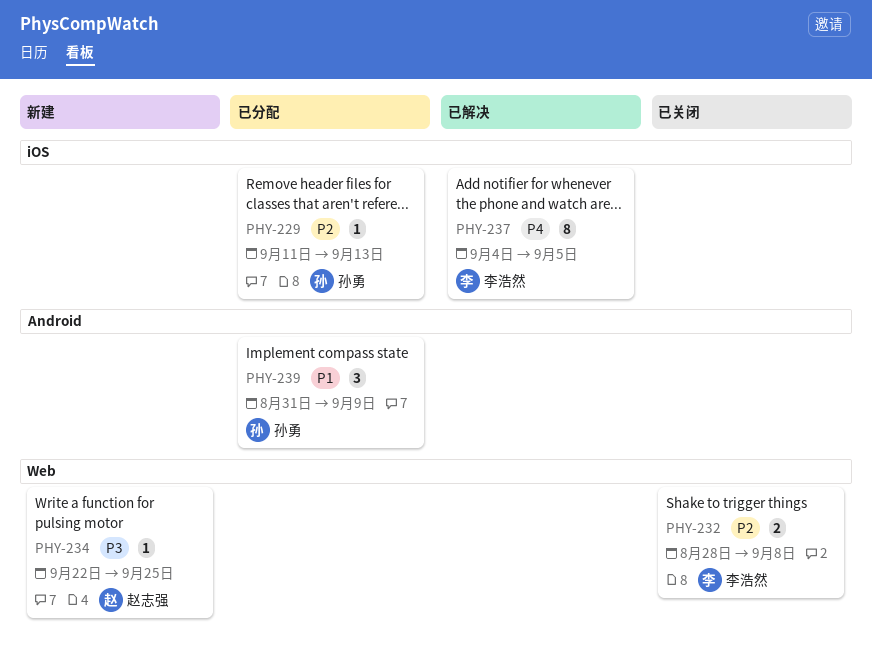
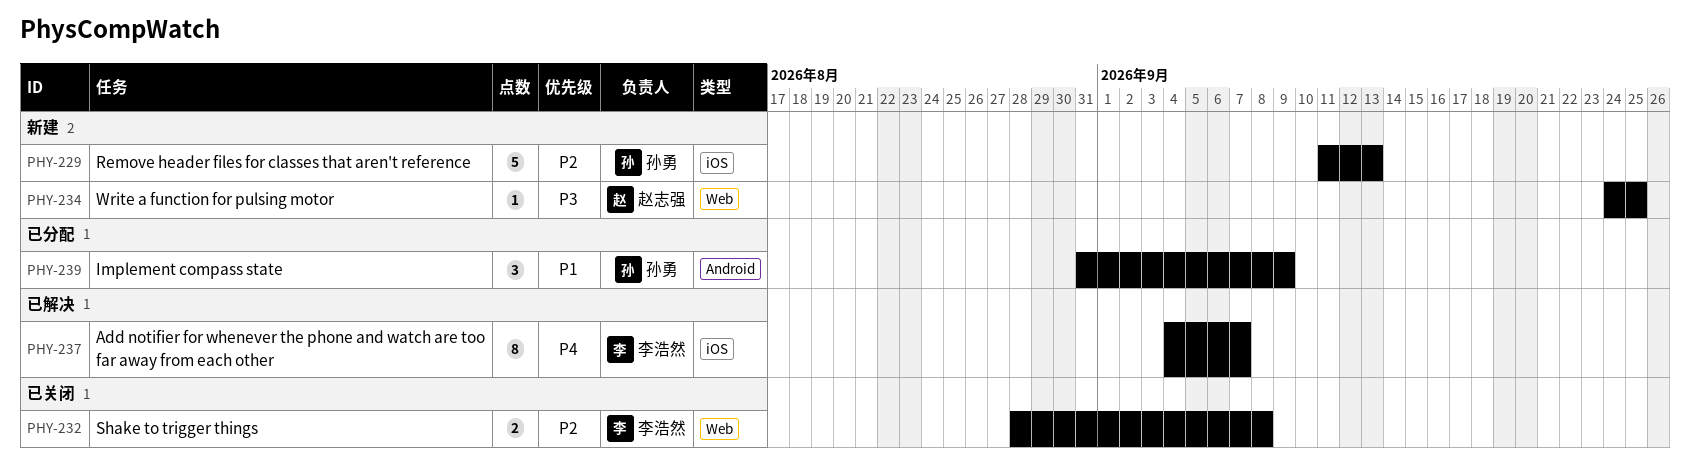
PHY-229, status: 已分配 -> 新建
PHY-229, estimate: 1 -> 5
PHY-234, start: Sep 22 -> Sep 24
PHY-237, due: Sep 5 -> Sep 7

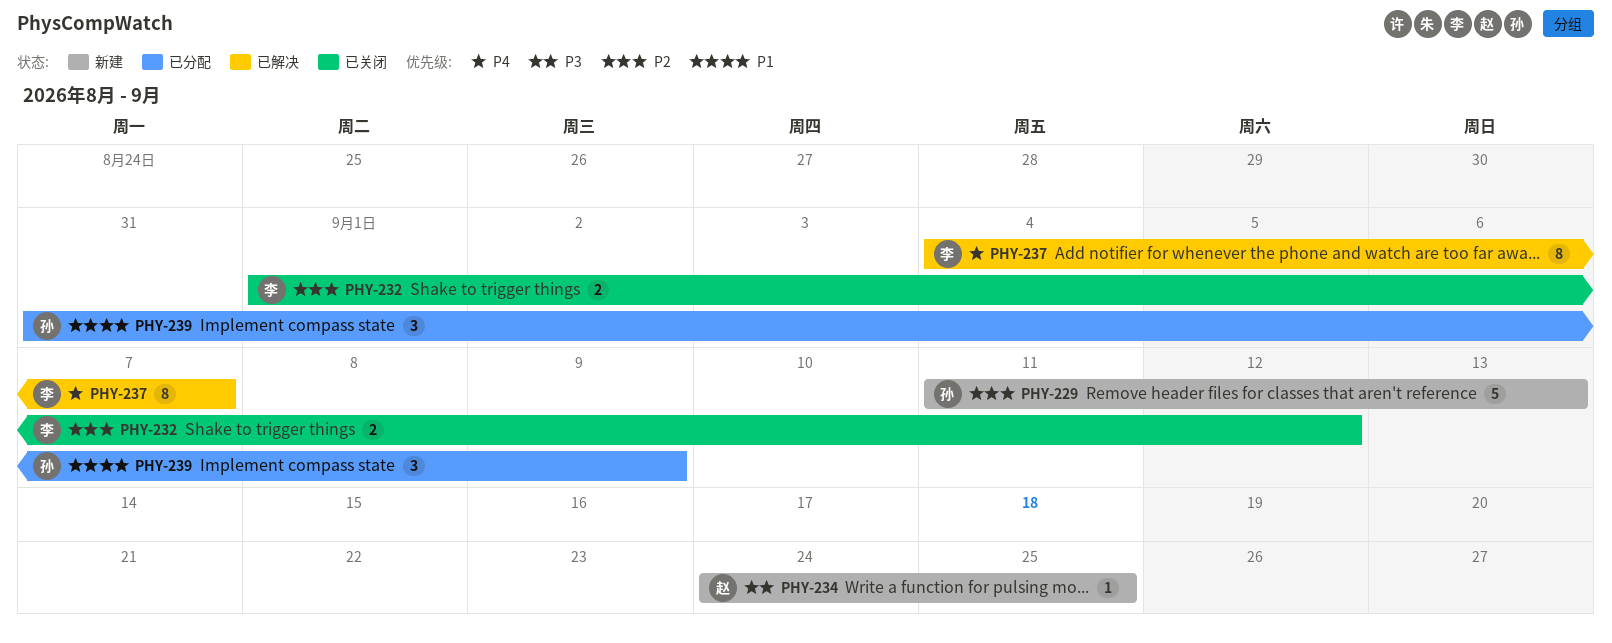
PHY-232, start: Aug 28 -> Sep 1
PHY-232, due: Sep 8 -> Sep 12

